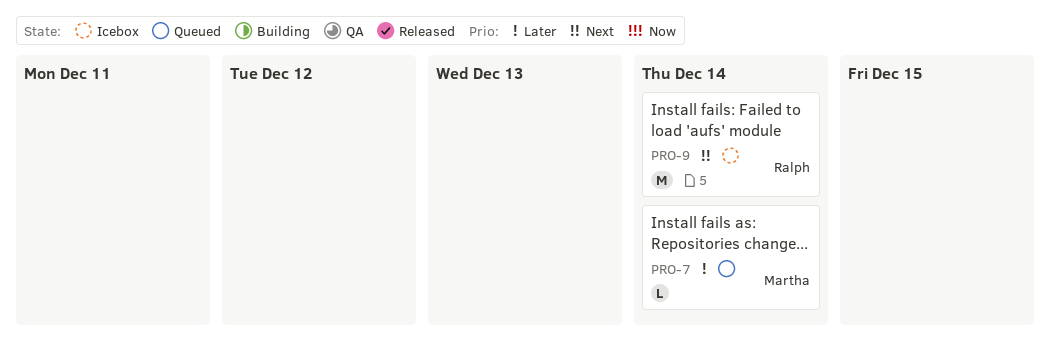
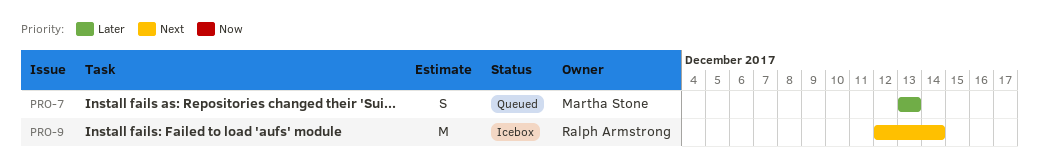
PRO-7, estimate: L -> S
PRO-7, due: Dec 14 -> Dec 13

